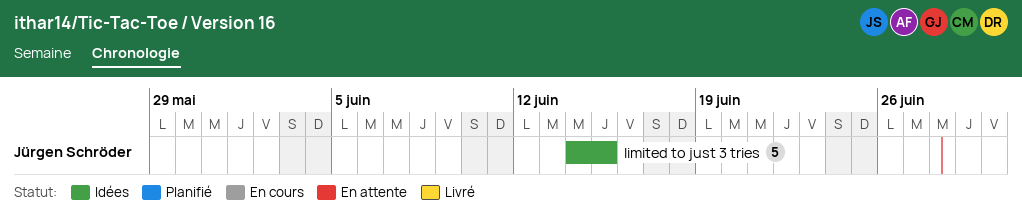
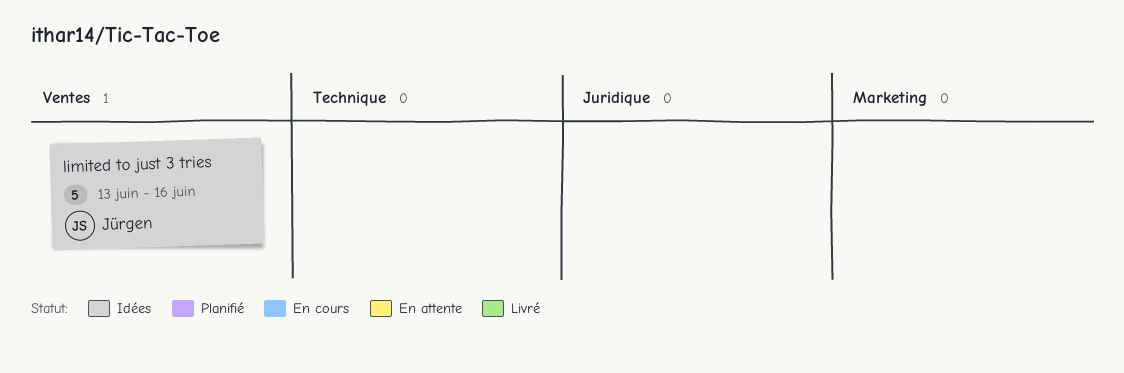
limited to just 3 tries, start: Jun 14 -> Jun 13
limited to just 3 tries, due: Jun 15 -> Jun 16

